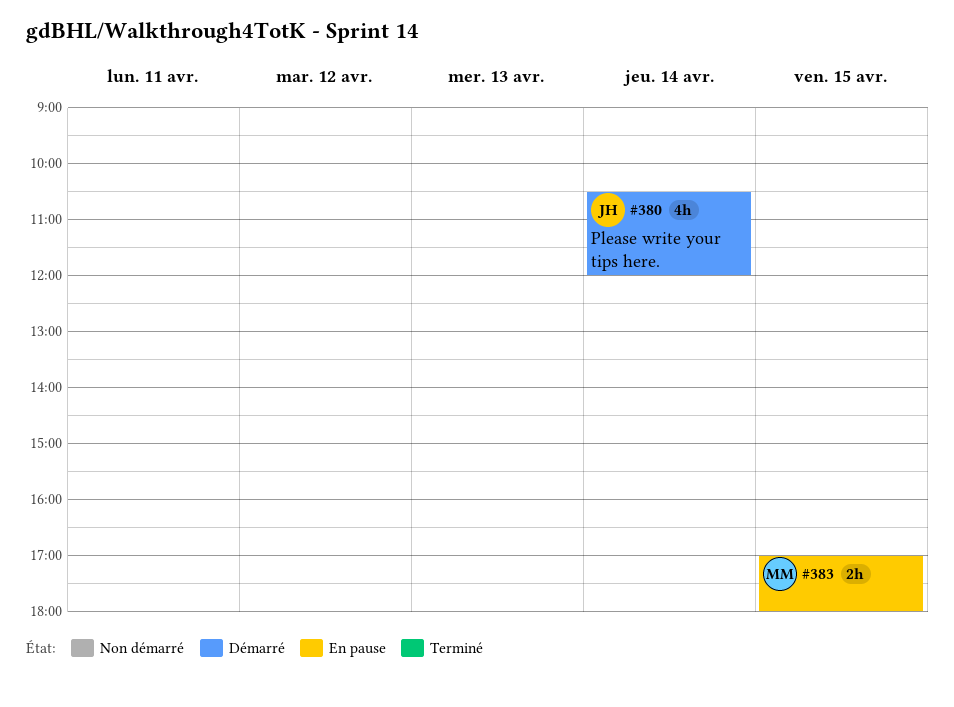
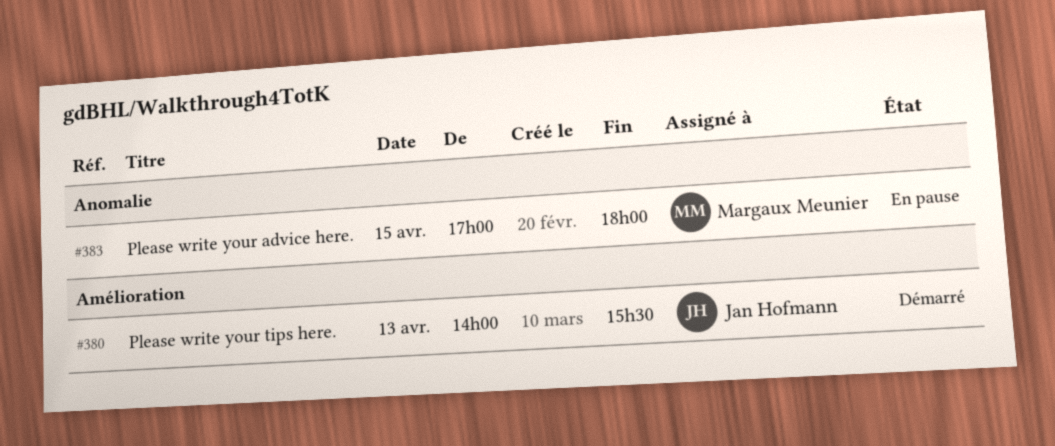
#380, day: Apr 14 -> Apr 13
#380, begins: 10:30 -> 14:00
#380, ends: 12:00 -> 15:30

